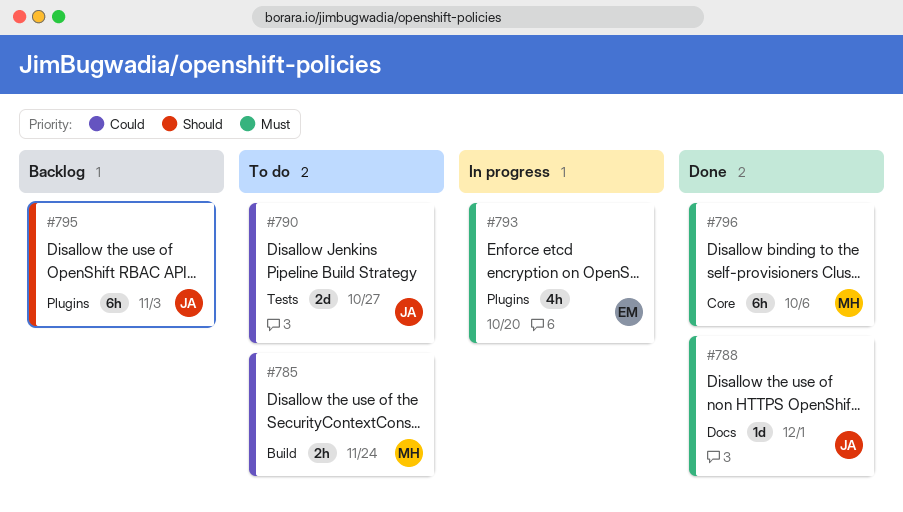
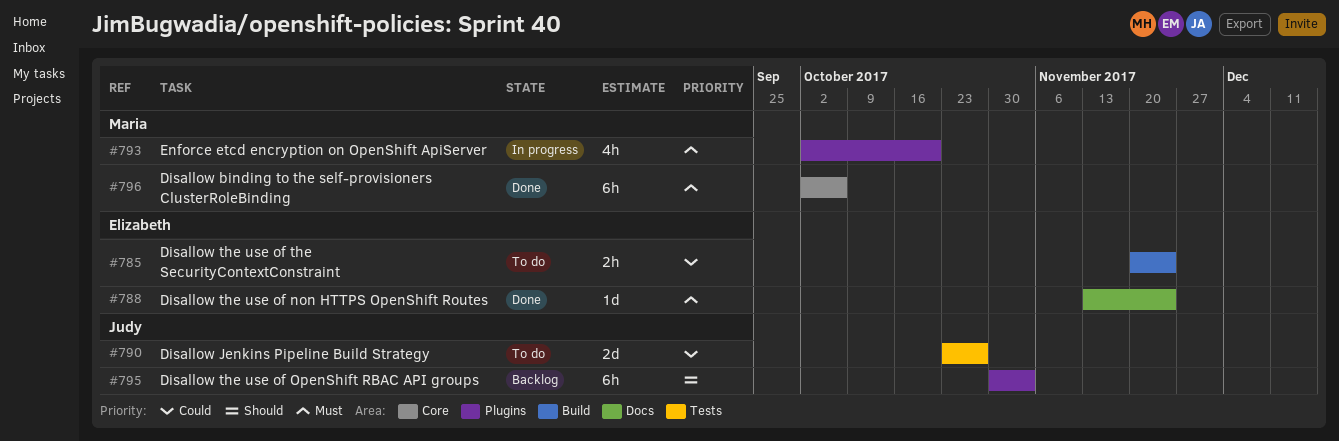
#785, owner: Maria -> Elizabeth
#788, owner: Judy -> Elizabeth
#788, due: Dec 1 -> Nov 24
#793, owner: Elizabeth -> Maria

